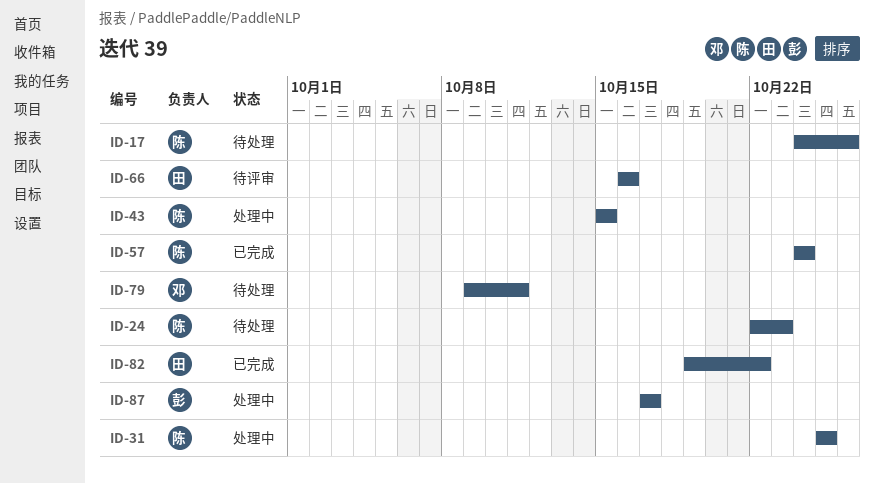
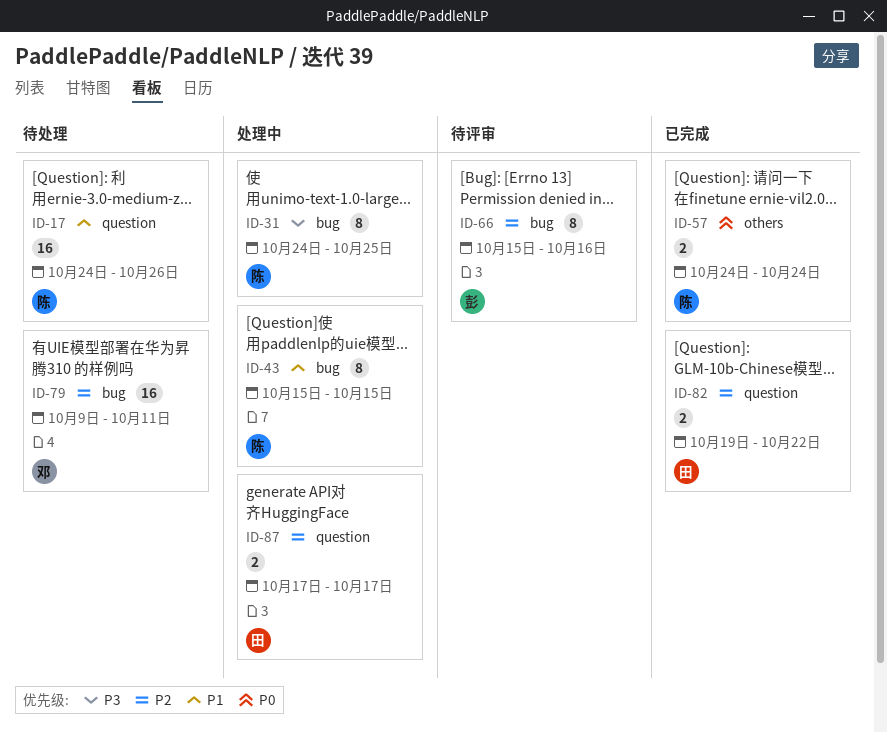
ID-24: present -> none
ID-31, start: Oct 25 -> Oct 24
ID-66, owner: 田 -> 彭
ID-66, start: Oct 16 -> Oct 15
ID-87, owner: 彭 -> 田

